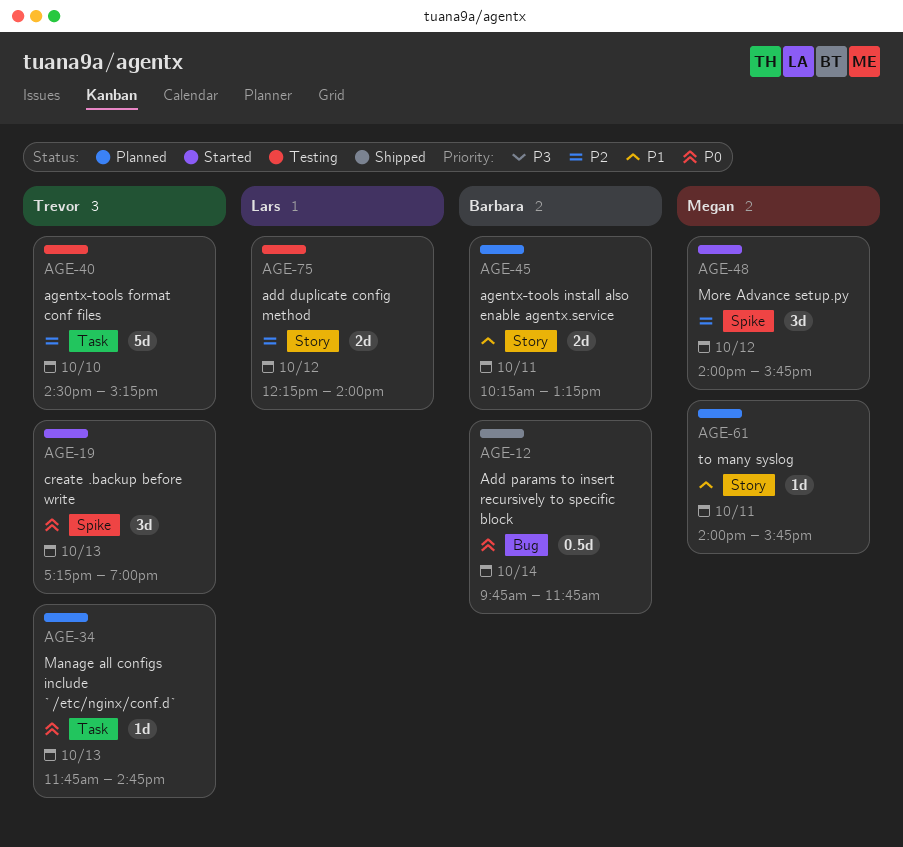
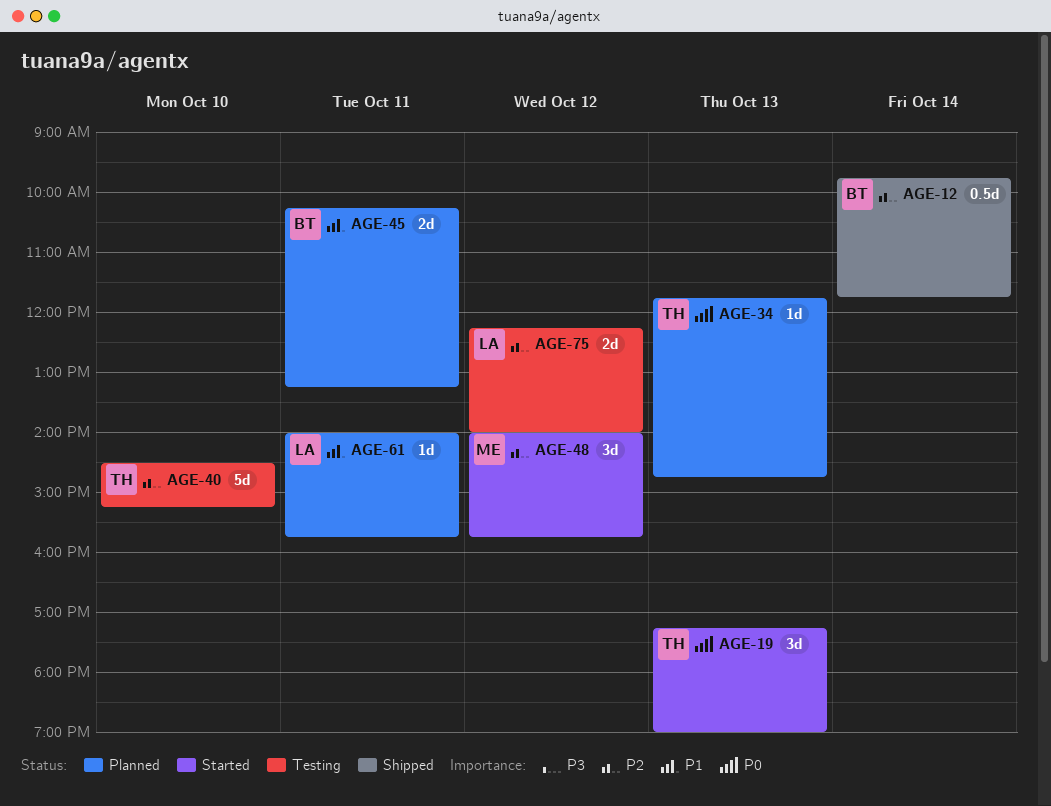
AGE-12, priority: P0 -> P2
AGE-61, owner: Megan -> Lars

